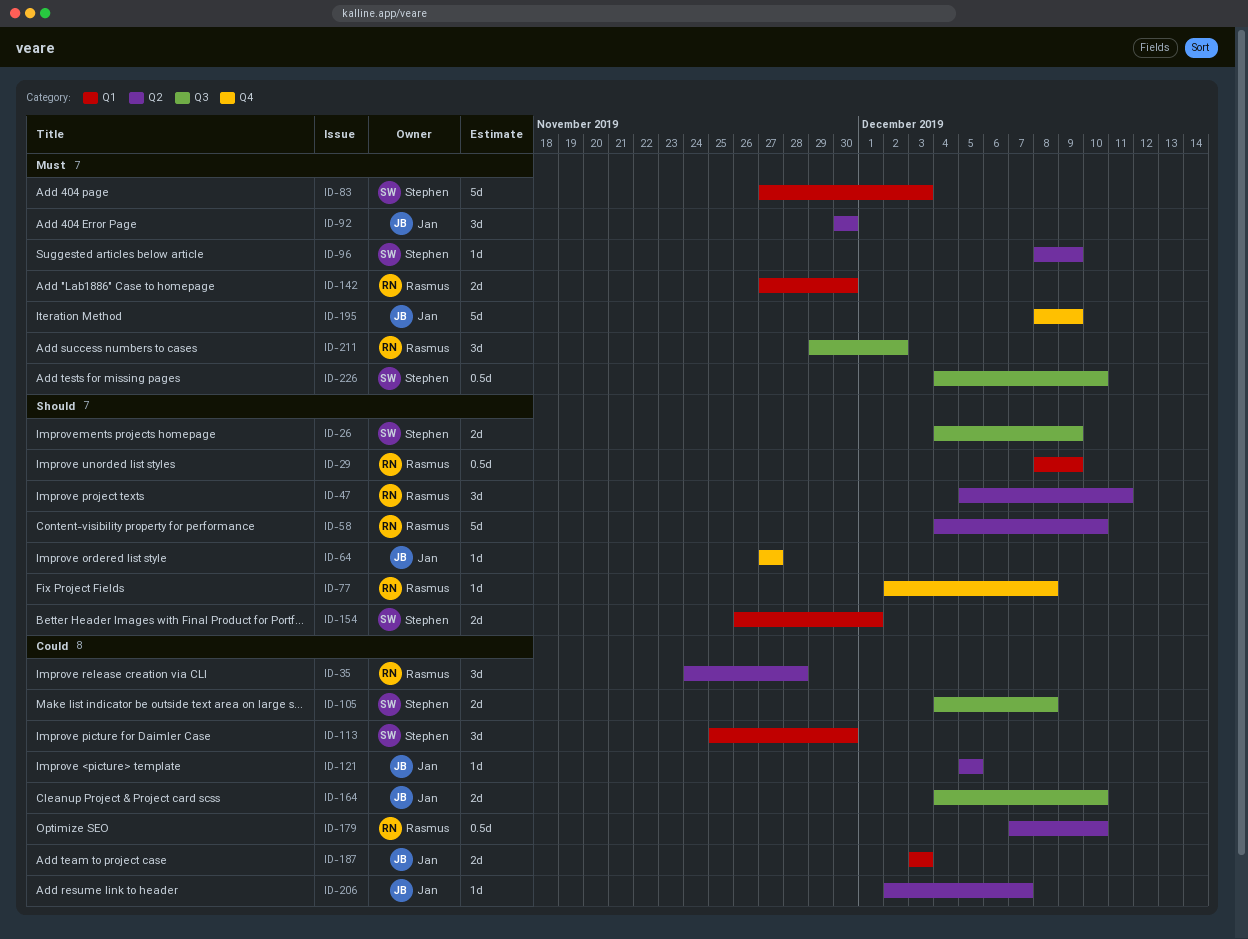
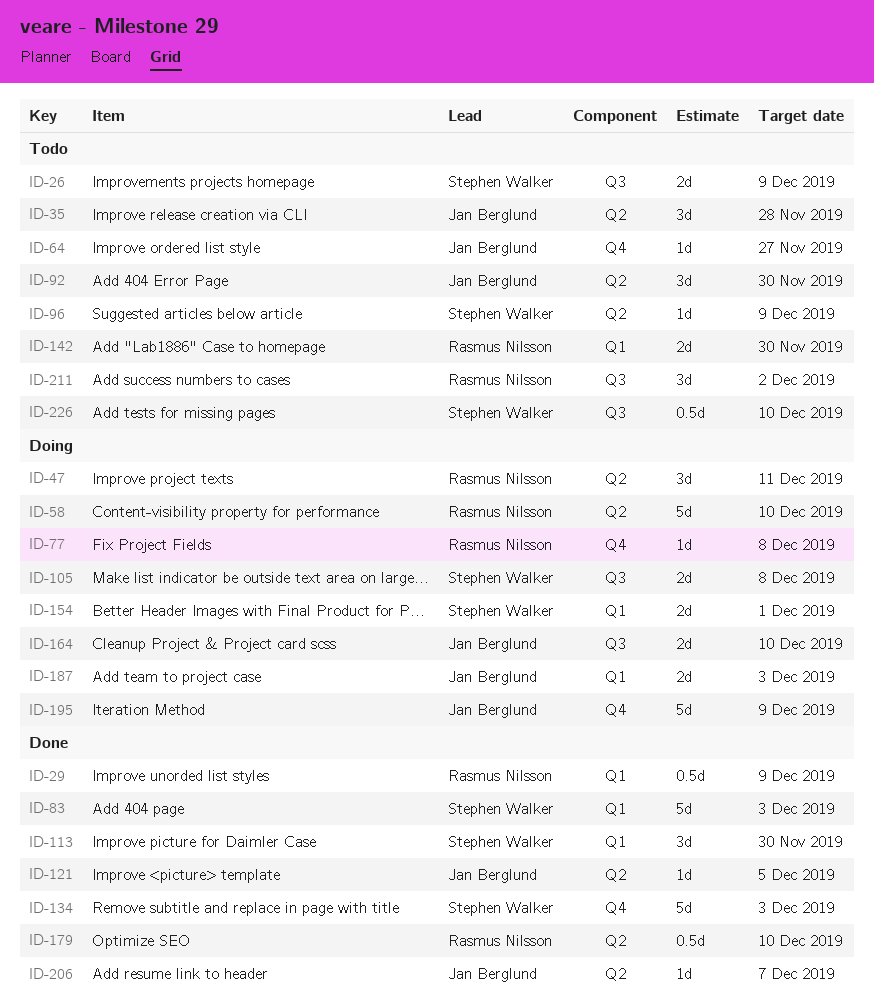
ID-35, owner: Rasmus Nilsson -> Jan Berglund
ID-134: none -> present

